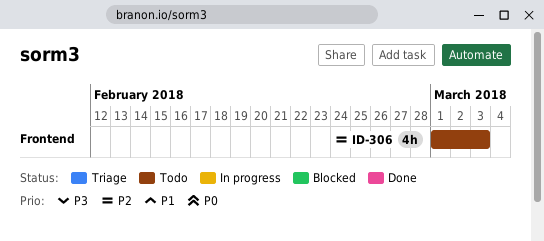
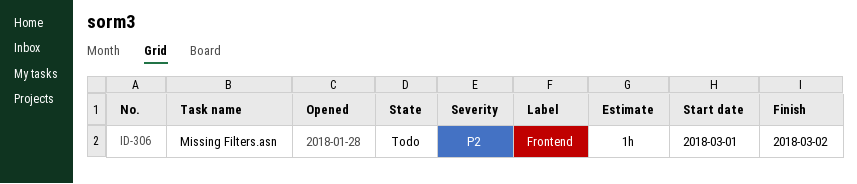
ID-306, estimate: 4h -> 1h
ID-306, due: Mar 3 -> Mar 2

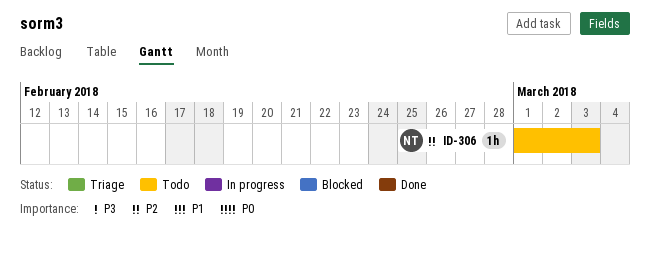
ID-306, due: Mar 2 -> Mar 3

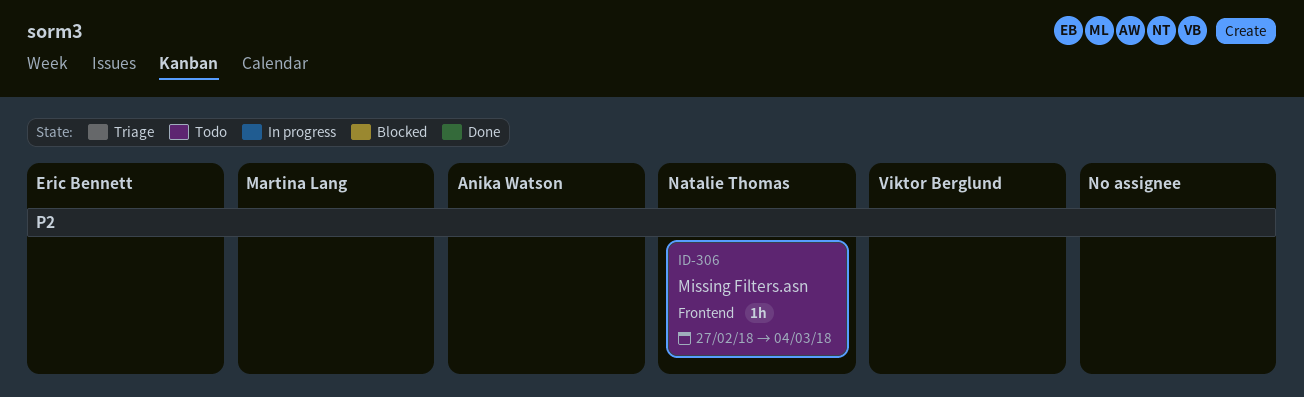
ID-306, start: Mar 1 -> Feb 27
ID-306, due: Mar 3 -> Mar 4

